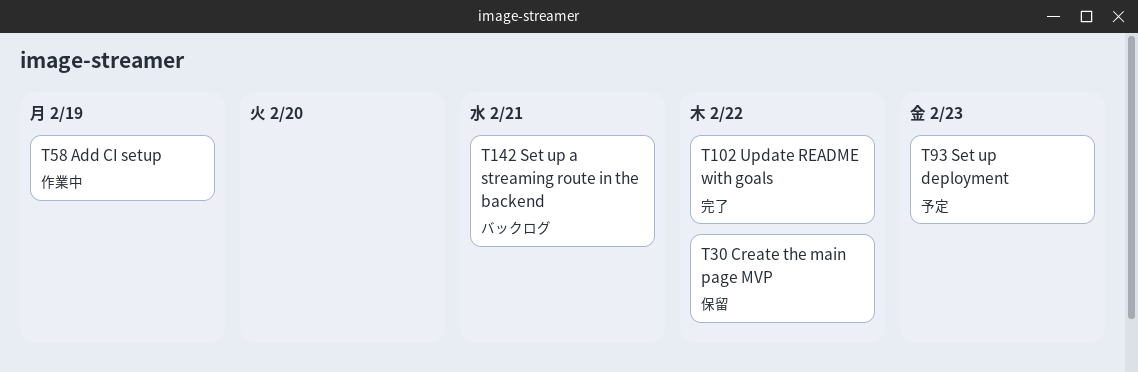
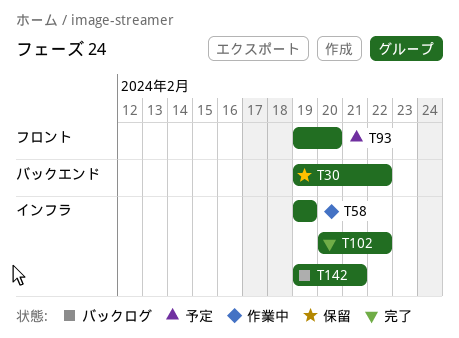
T93, due: Feb 23 -> Feb 20

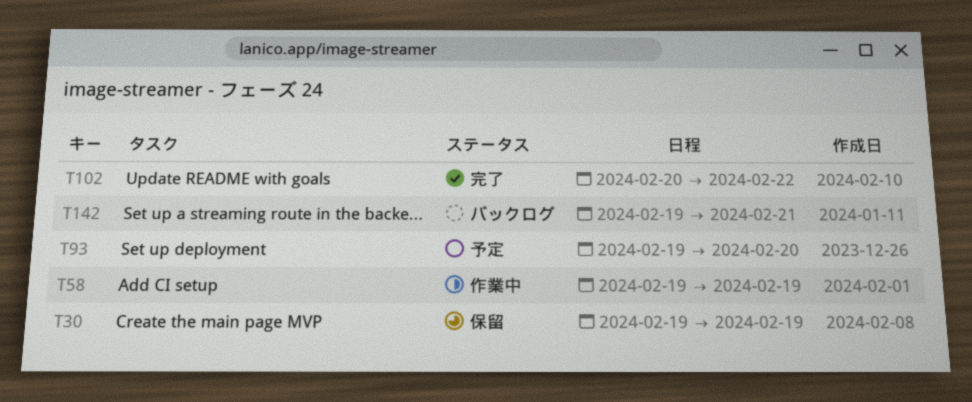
T30, due: Feb 22 -> Feb 19

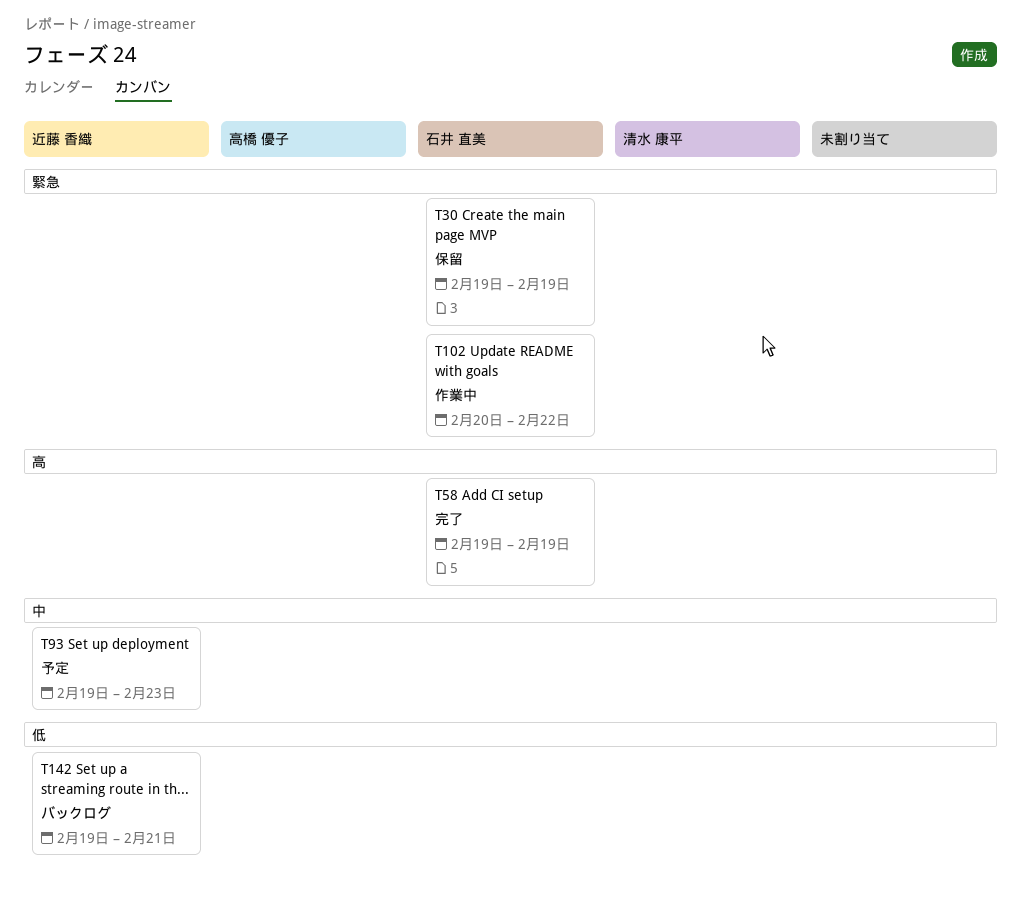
T58, status: 作業中 -> 完了
T93, due: Feb 20 -> Feb 23
T102, status: 完了 -> 作業中

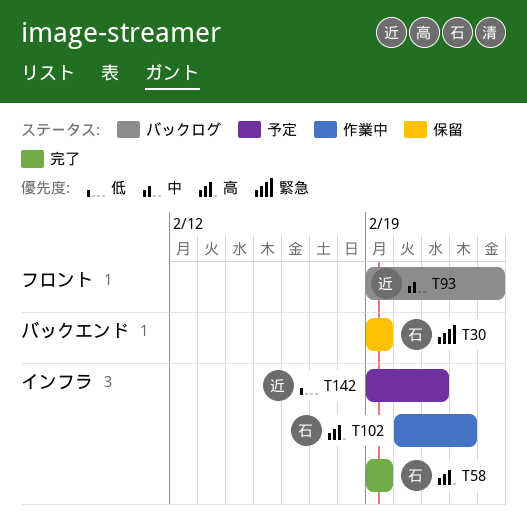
T93, status: 予定 -> バックログ
T102, priority: 緊急 -> 高
T142, status: バックログ -> 予定

